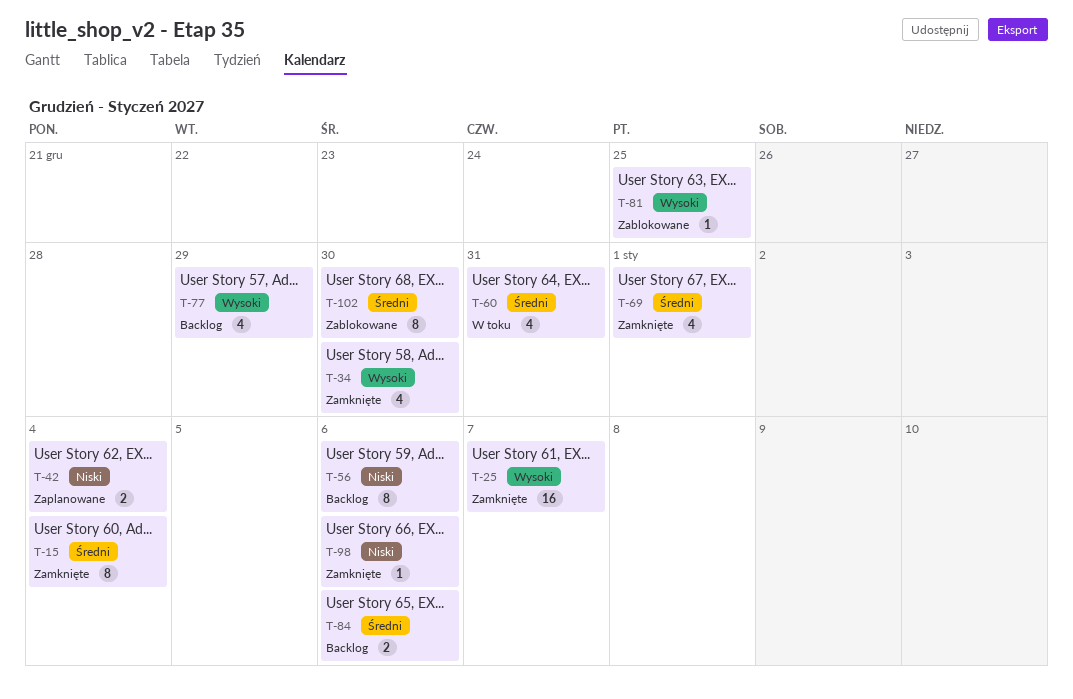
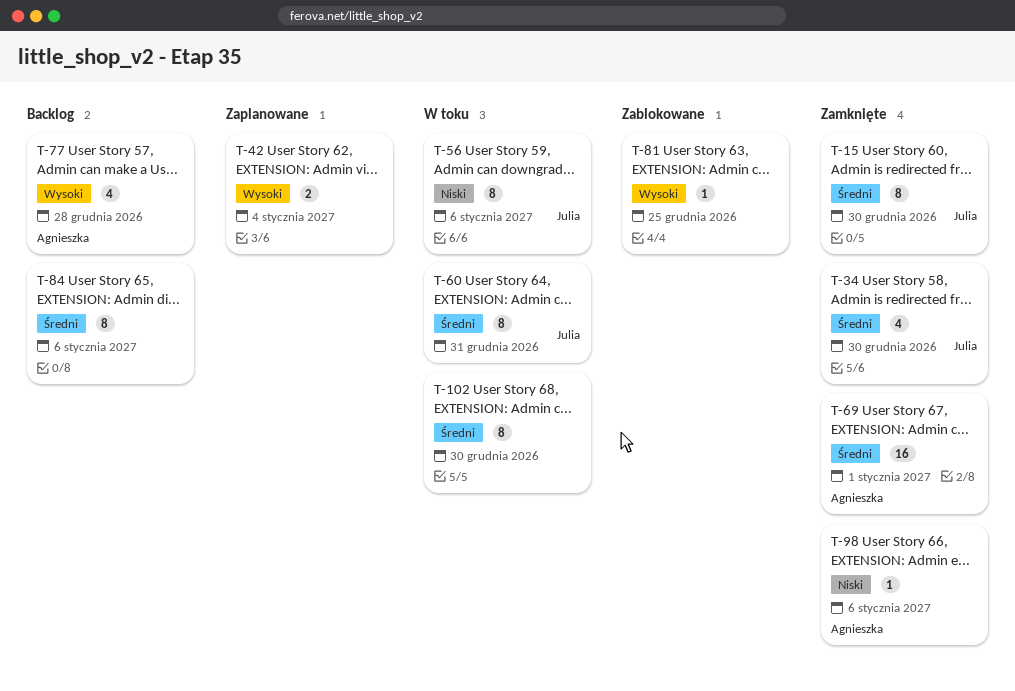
T-15, due: Jan 4 -> Dec 30
T-25: present -> none
T-34, priority: Wysoki -> Średni
T-42, priority: Niski -> Wysoki
T-56, status: Backlog -> W toku
T-60, estimate: 4 -> 8
T-69, estimate: 4 -> 16
T-77, due: Dec 29 -> Dec 28
T-84, estimate: 2 -> 8
T-102, status: Zablokowane -> W toku

